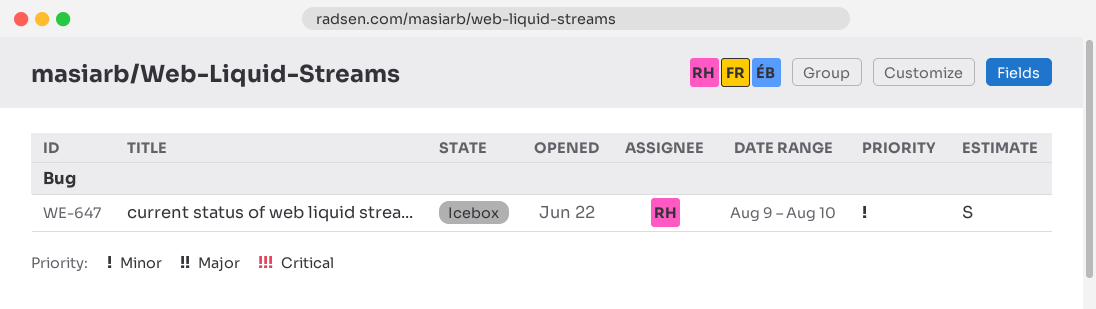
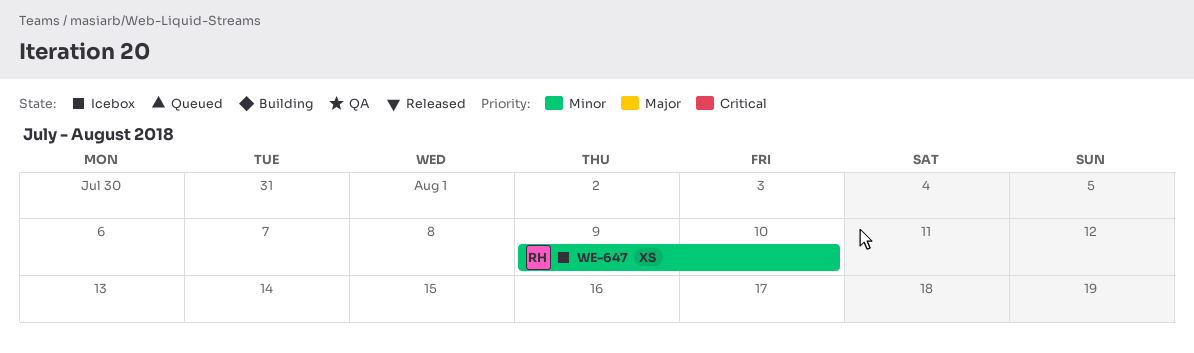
WE-647, estimate: S -> XS

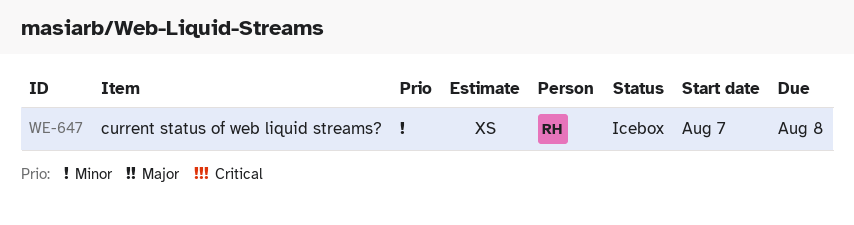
WE-647, start: Aug 9 -> Aug 7
WE-647, due: Aug 10 -> Aug 8

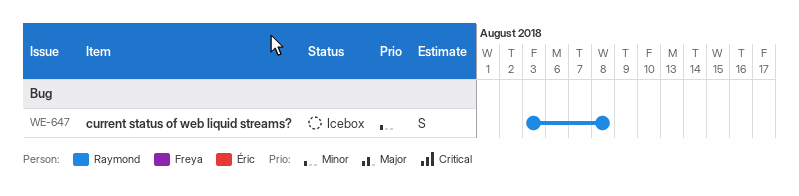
WE-647, estimate: XS -> S
WE-647, start: Aug 7 -> Aug 3

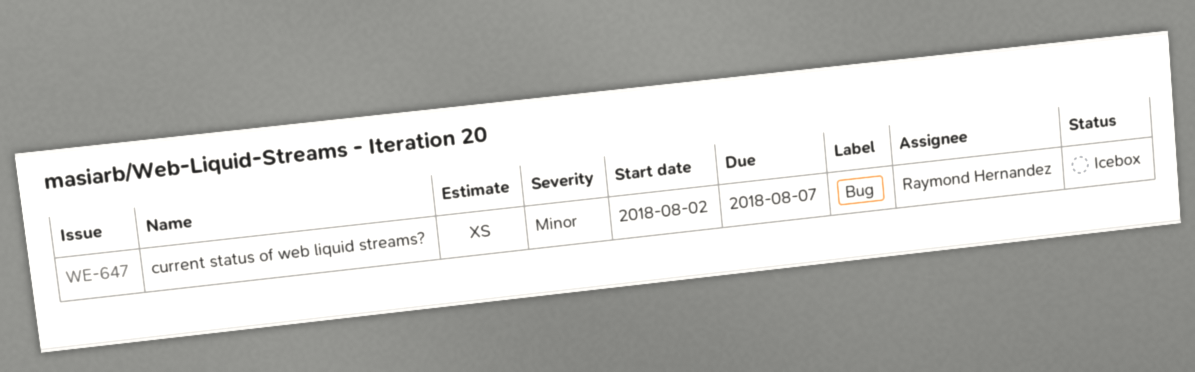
WE-647, estimate: S -> XS
WE-647, start: Aug 3 -> Aug 2
WE-647, due: Aug 8 -> Aug 7

